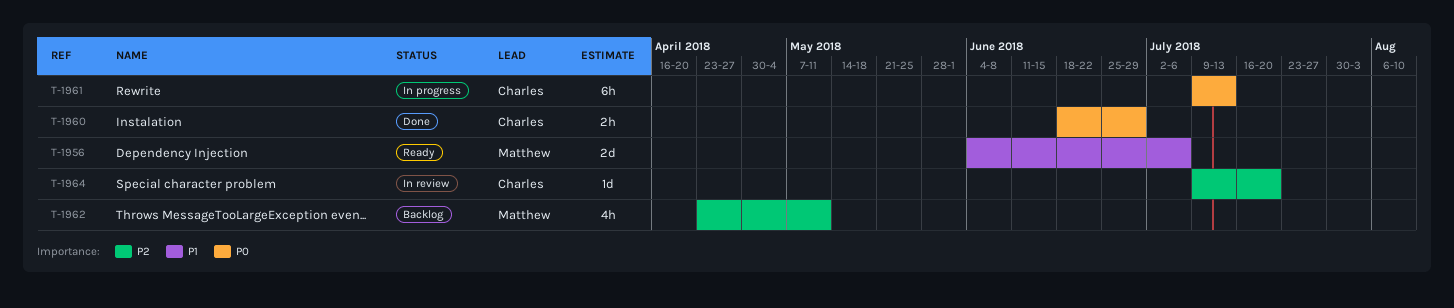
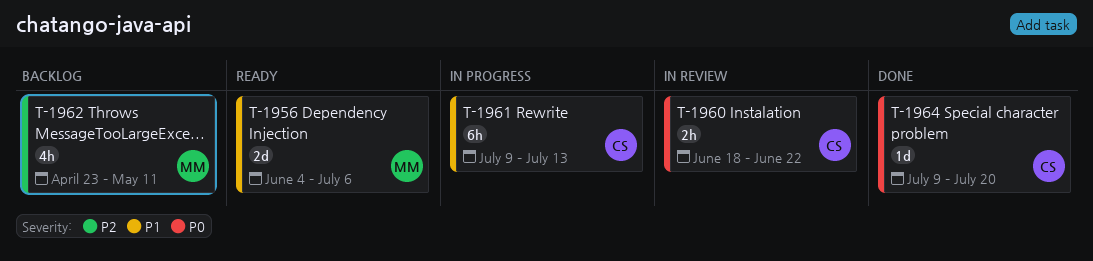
T-1960, status: Done -> In review
T-1960, due: Jun 29 -> Jun 22
T-1961, priority: P0 -> P1
T-1964, status: In review -> Done
T-1964, priority: P2 -> P0

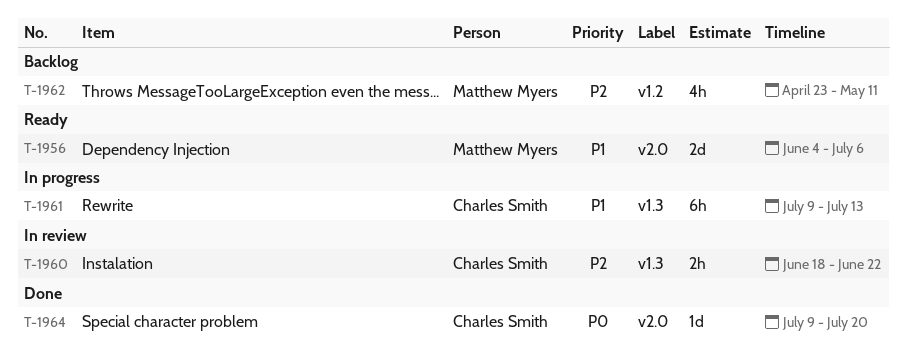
T-1960, priority: P0 -> P2

